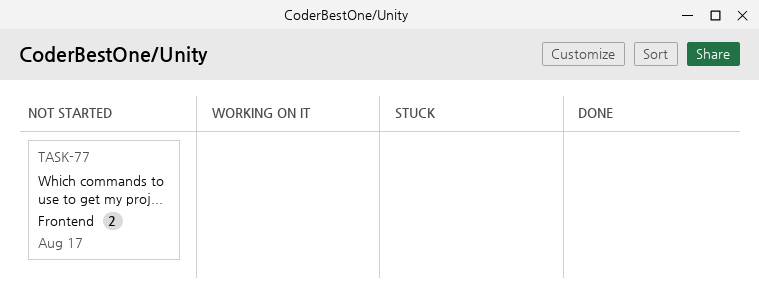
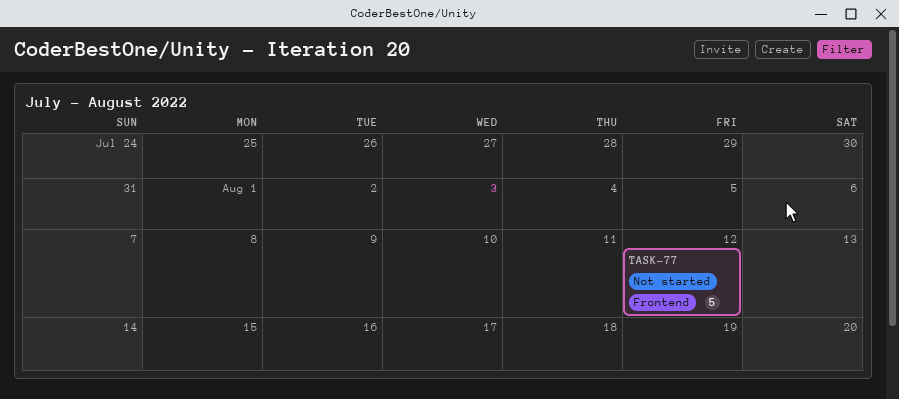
TASK-77, estimate: 2 -> 5
TASK-77, due: Aug 17 -> Aug 12

